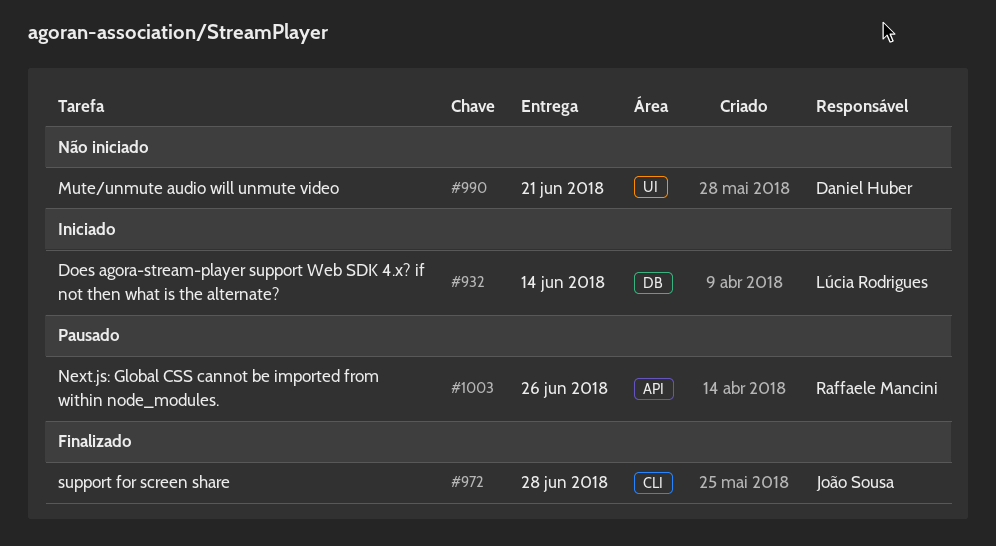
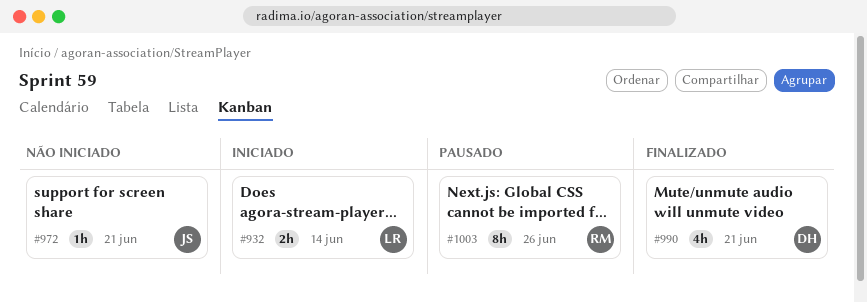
#972, status: Finalizado -> Não iniciado
#972, due: Jun 28 -> Jun 21
#990, status: Não iniciado -> Finalizado

